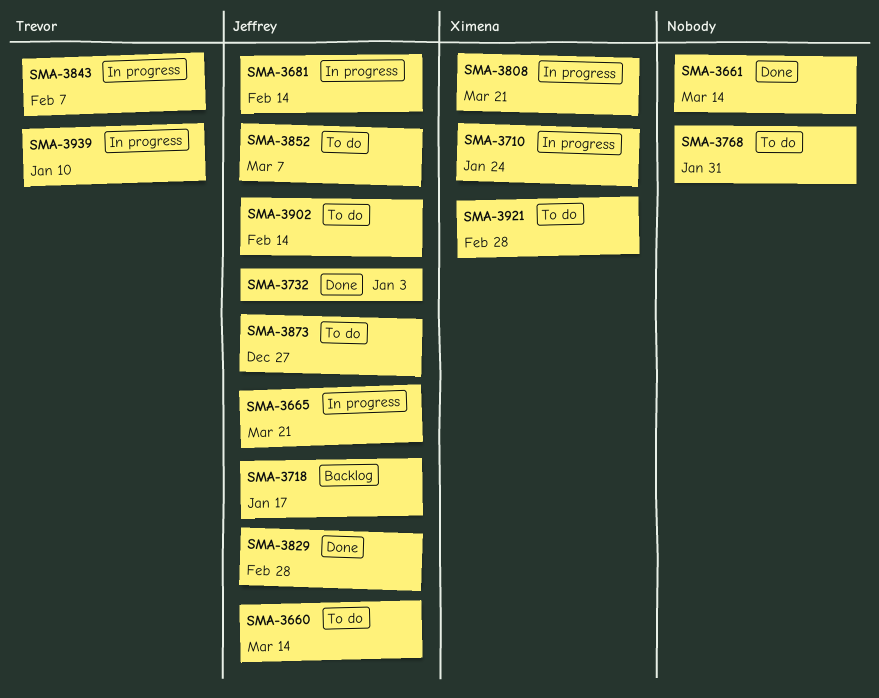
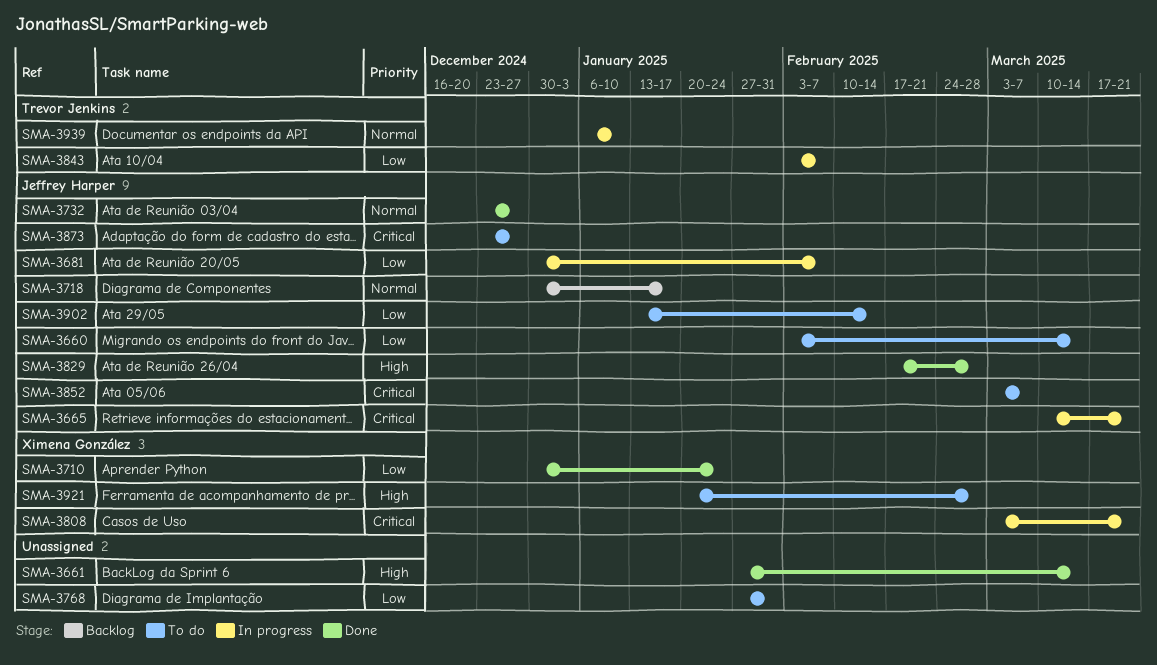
SMA-3681, due: Feb 14 -> Feb 7
SMA-3710, status: In progress -> Done
SMA-3732, due: Jan 3 -> Dec 27

